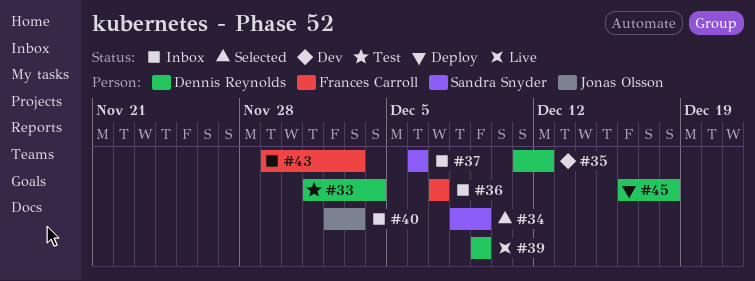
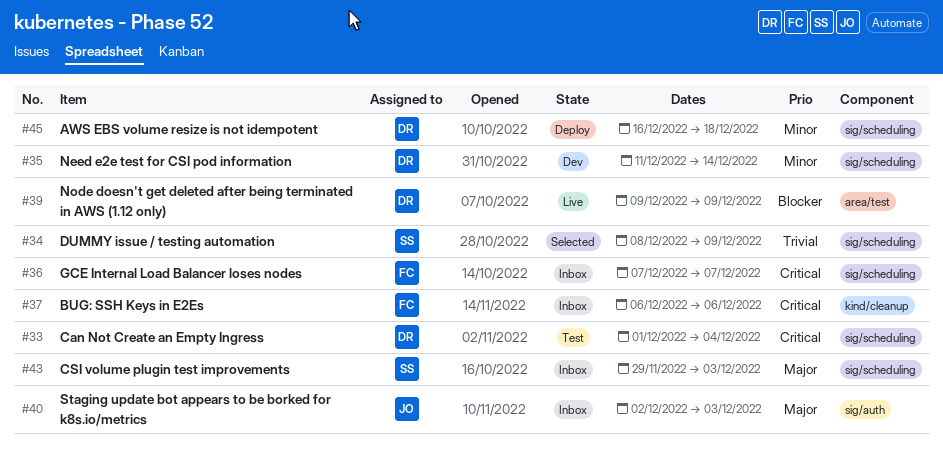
#35, due: Dec 12 -> Dec 14
#37, owner: Sandra Snyder -> Frances Carroll
#43, owner: Frances Carroll -> Sandra Snyder

